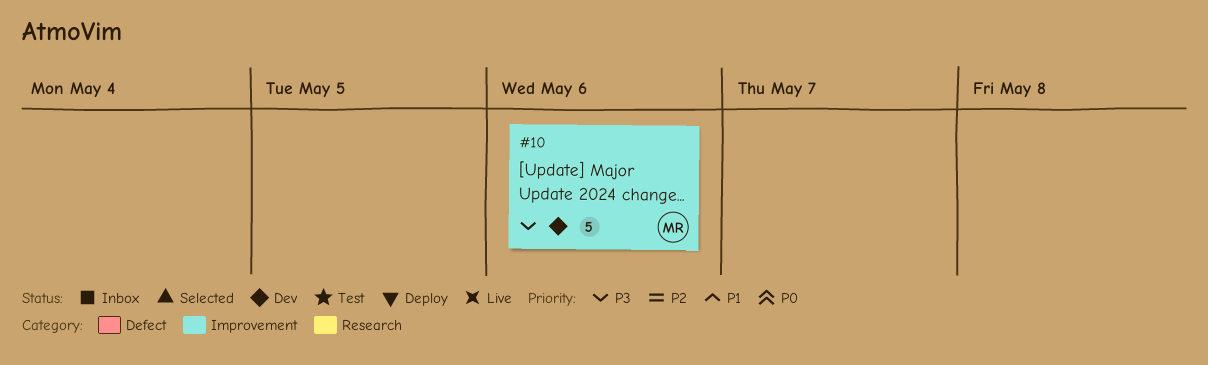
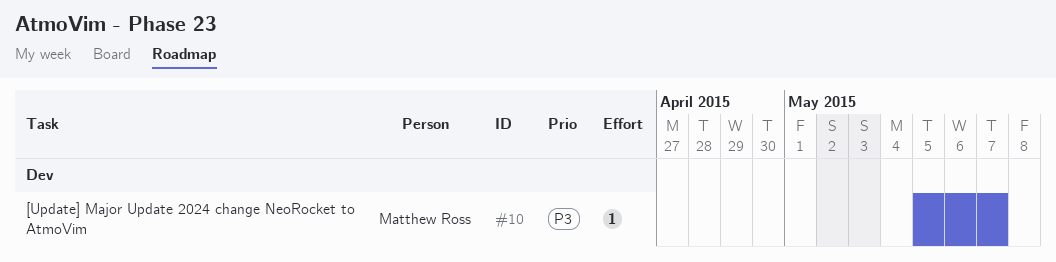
#10, estimate: 5 -> 1
#10, due: May 6 -> May 7

